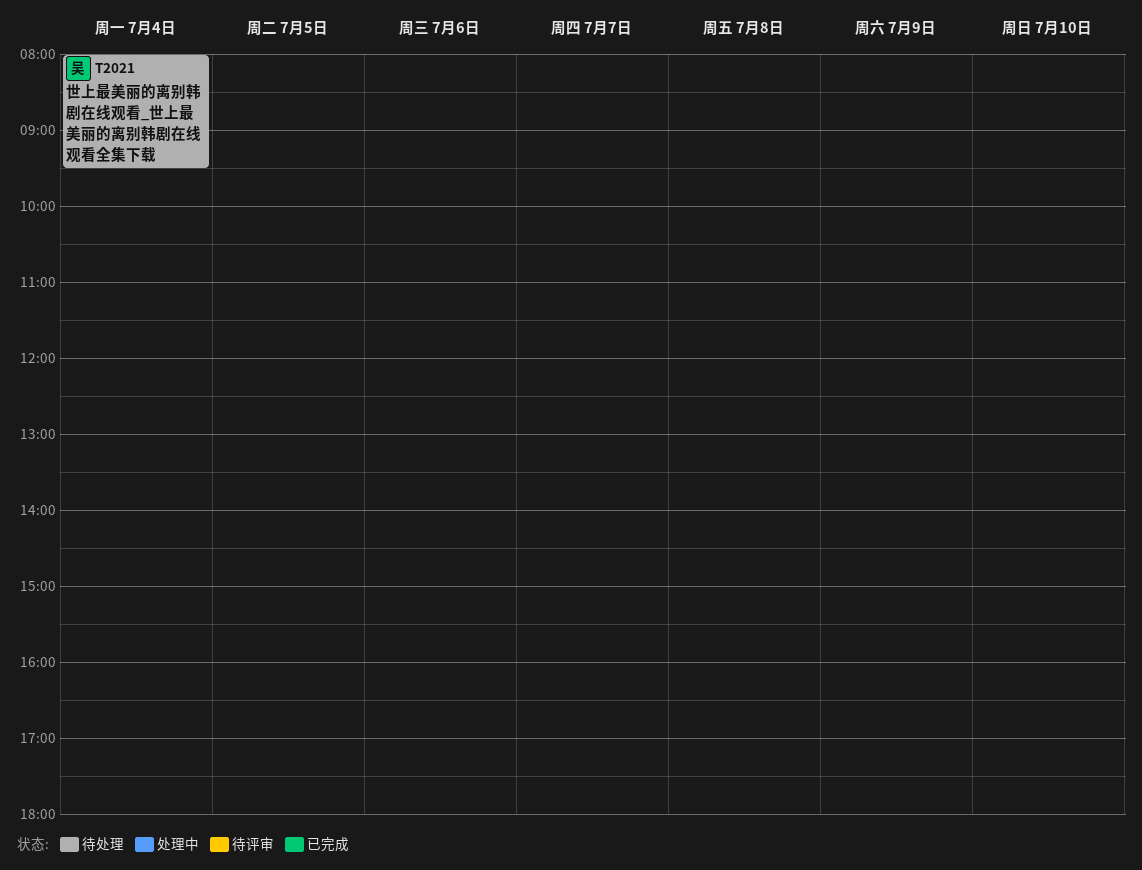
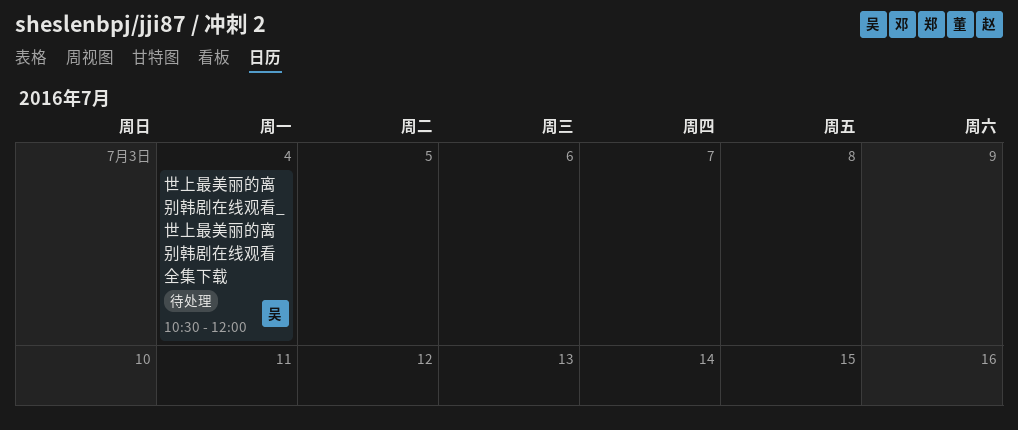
世上最美丽的离别韩剧在线观看_世上最美丽的离别韩剧在线观看全集下载, begins: 08:00 -> 10:30
世上最美丽的离别韩剧在线观看_世上最美丽的离别韩剧在线观看全集下载, ends: 09:30 -> 12:00

